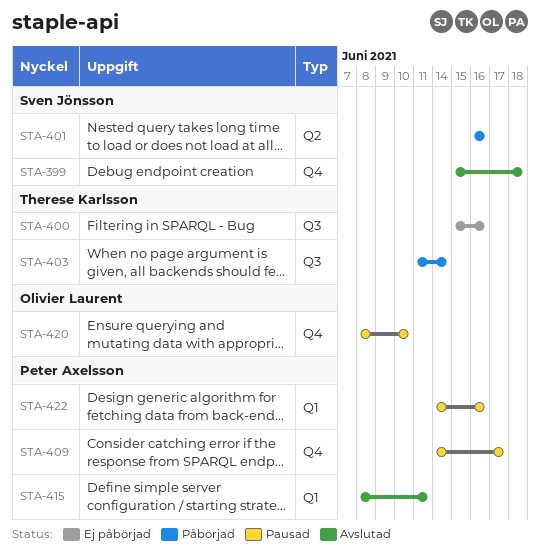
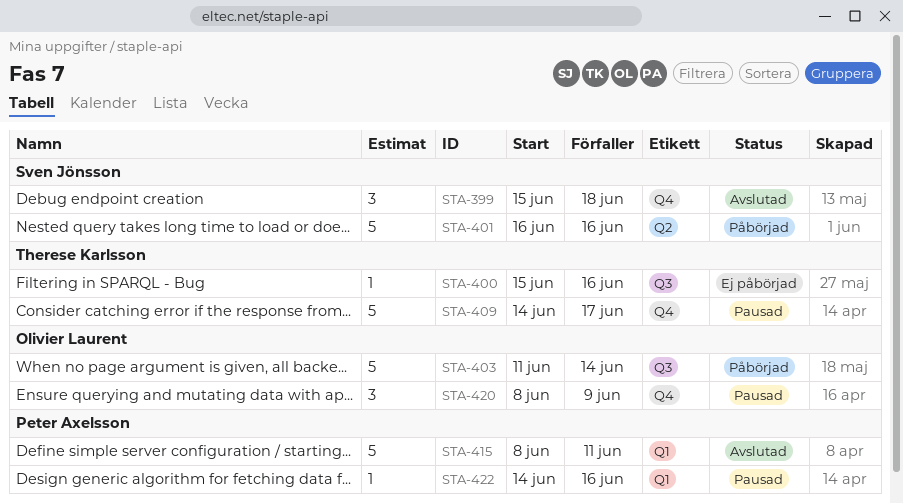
STA-403, owner: Therese Karlsson -> Olivier Laurent
STA-409, owner: Peter Axelsson -> Therese Karlsson
STA-420, due: Jun 10 -> Jun 9

